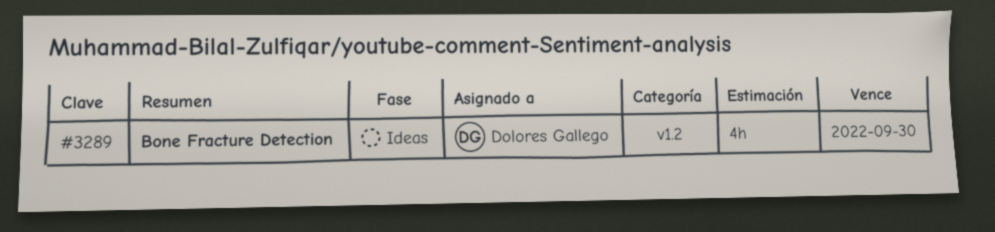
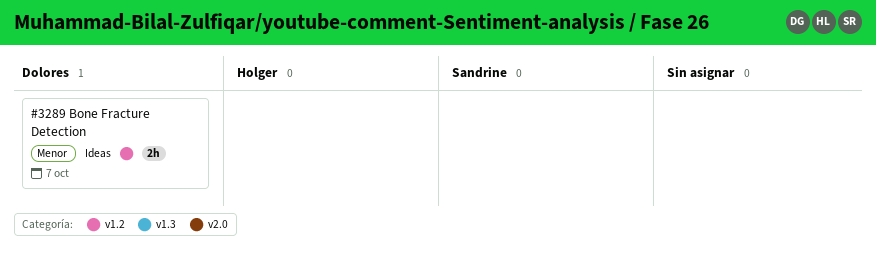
#3289, estimate: 4h -> 2h
#3289, due: Sep 30 -> Oct 7

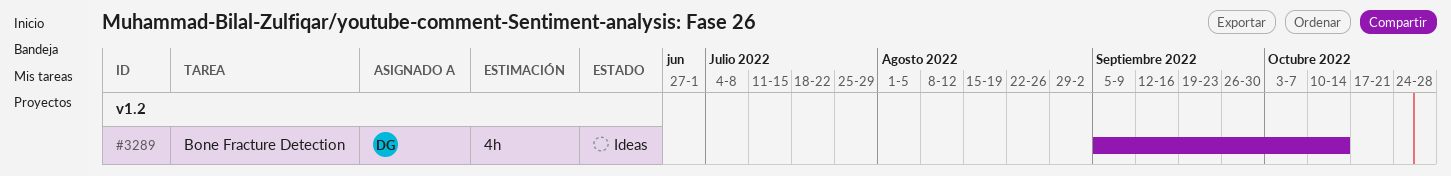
#3289, estimate: 2h -> 4h
#3289, due: Oct 7 -> Oct 14

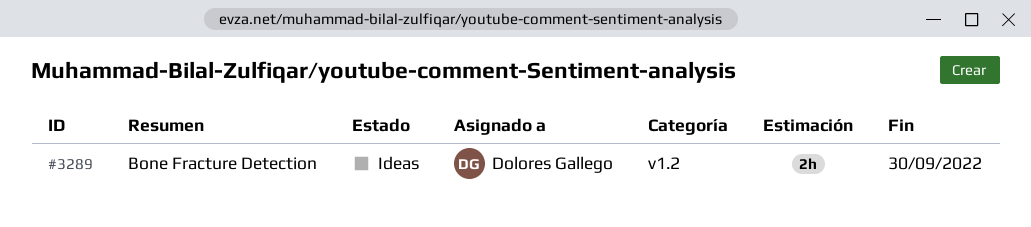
#3289, estimate: 4h -> 2h
#3289, due: Oct 14 -> Sep 30

